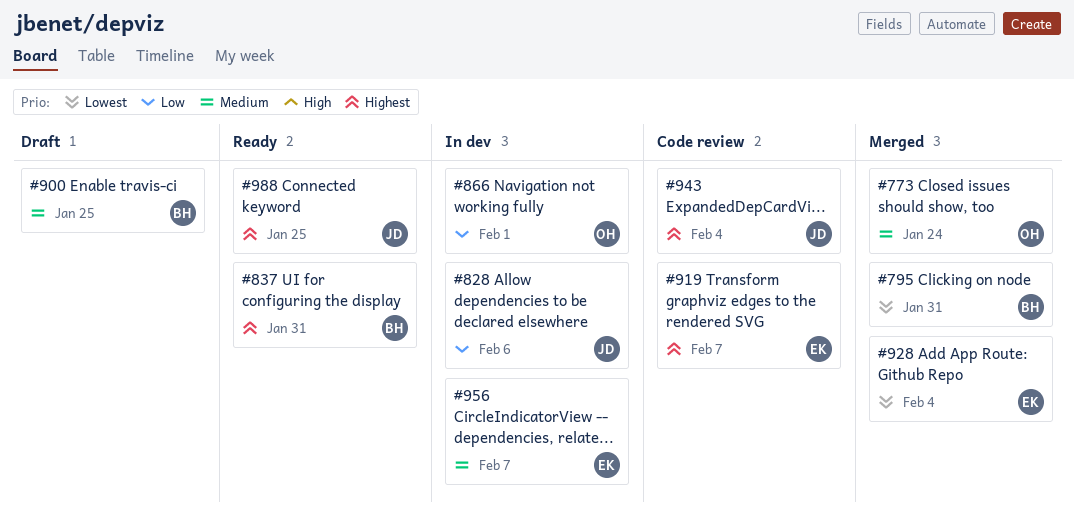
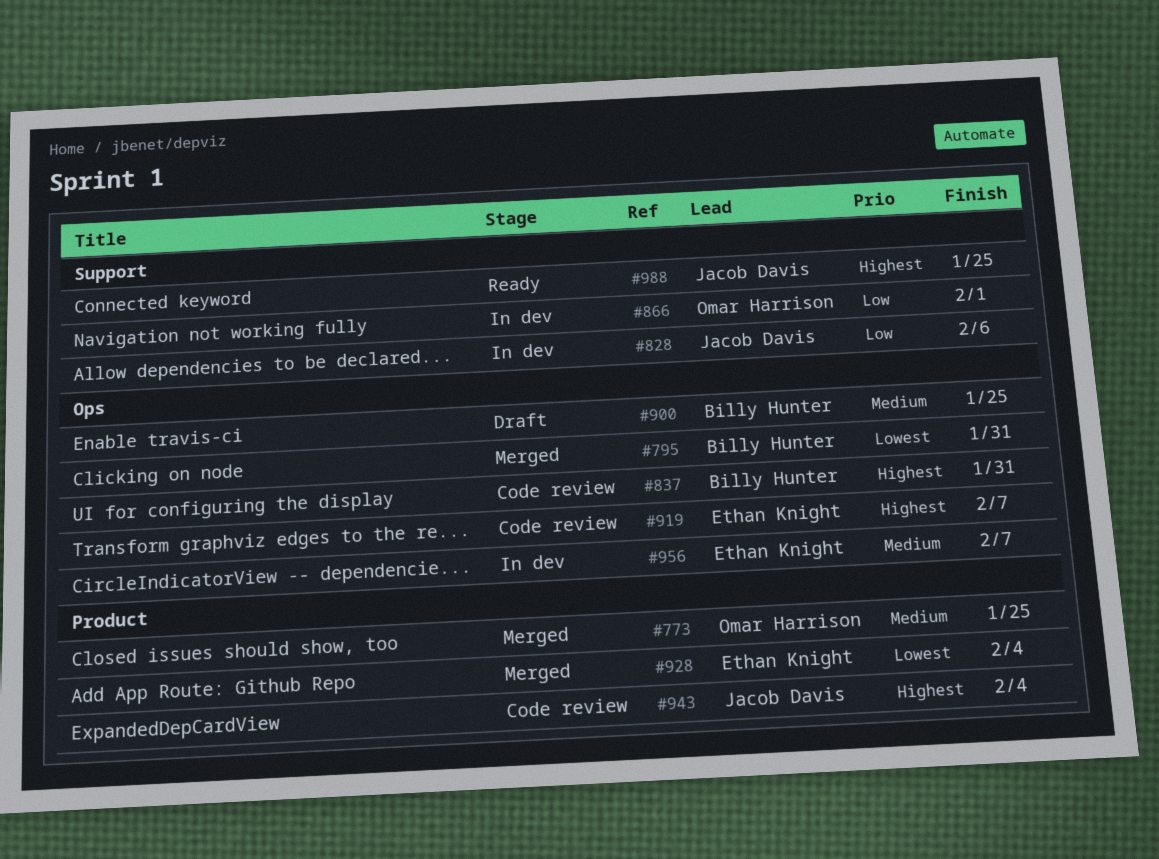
#773, due: Jan 24 -> Jan 25
#837, status: Ready -> Code review

